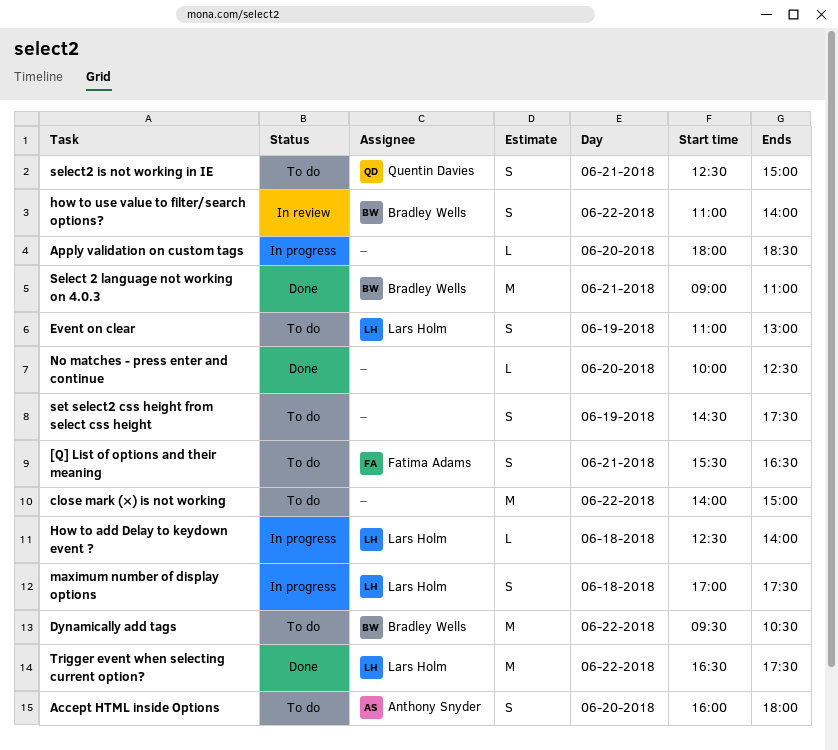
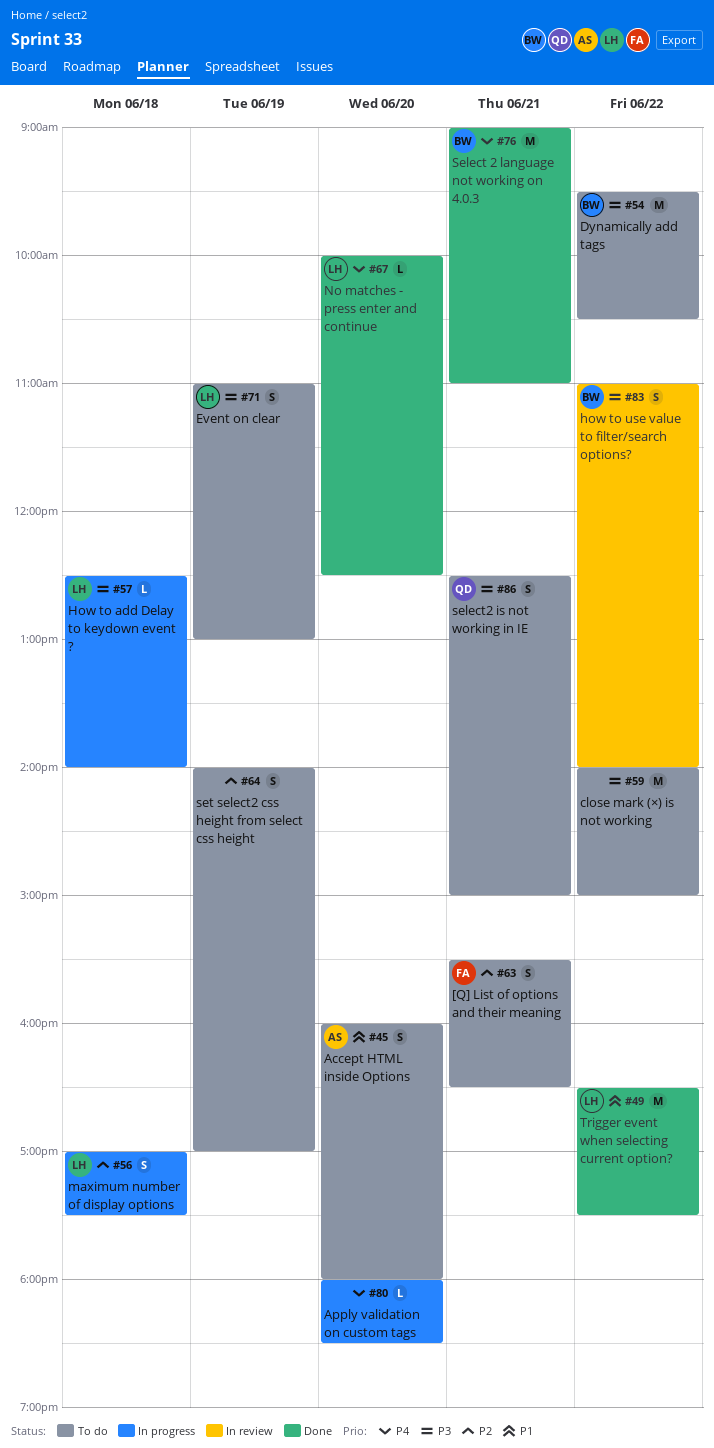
No matches - press enter and continue, owner: none -> Lars Holm
set select2 css height from select css height, begins: 14:30 -> 14:00
set select2 css height from select css height, ends: 17:30 -> 17:00

